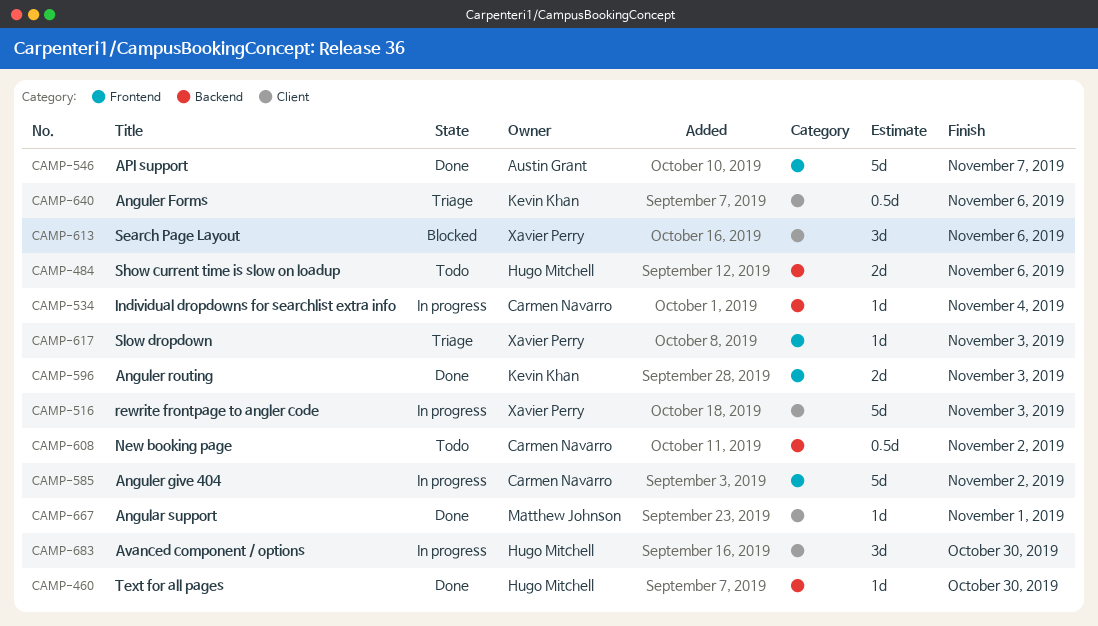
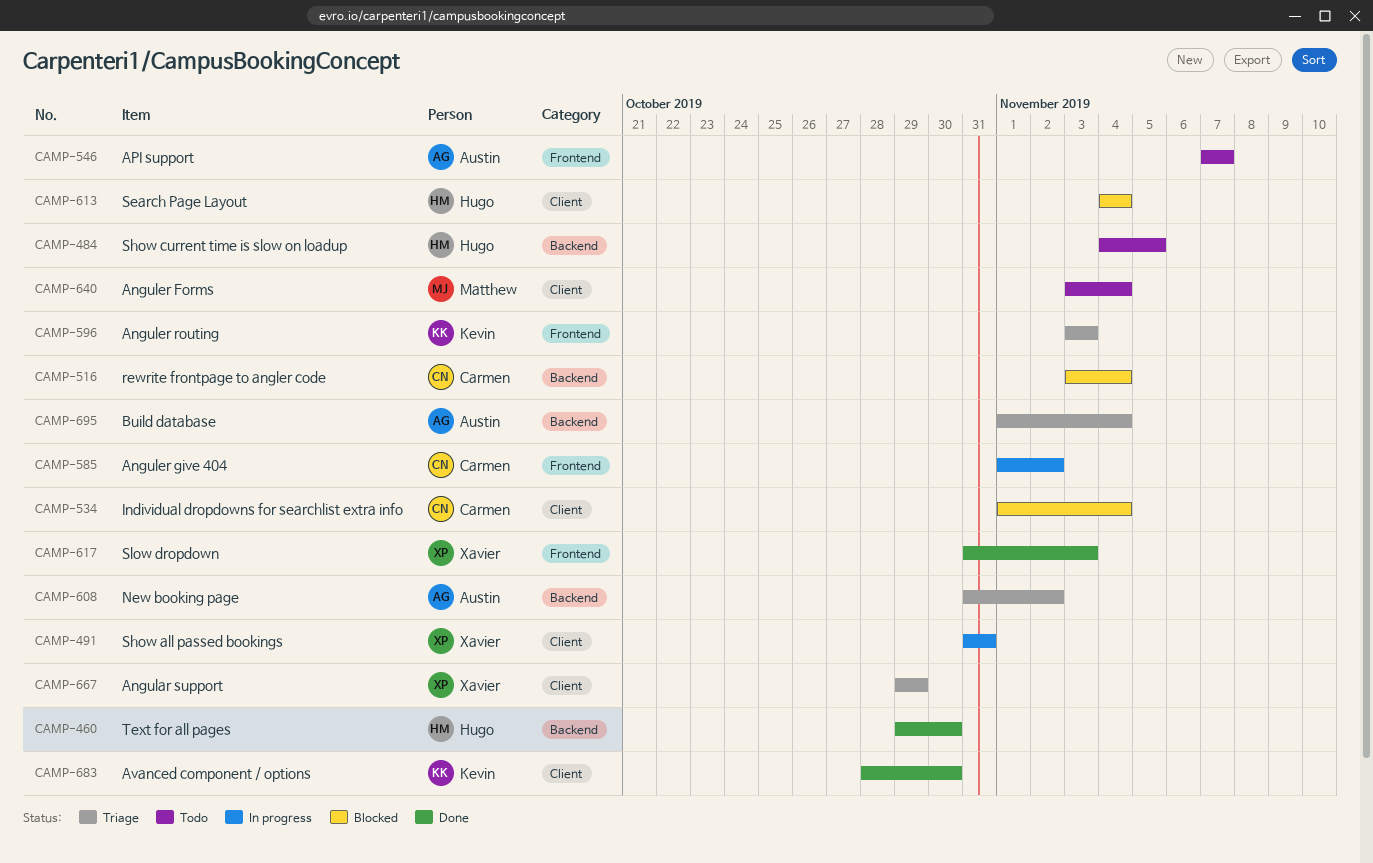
CAMP-484, due: Nov 6 -> Nov 5
CAMP-491: none -> present
CAMP-516, status: In progress -> Blocked
CAMP-516, owner: Xavier Perry -> Carmen Navarro
CAMP-516, label: Client -> Backend
CAMP-516, due: Nov 3 -> Nov 4
CAMP-534, status: In progress -> Blocked
CAMP-534, label: Backend -> Client
CAMP-546, status: Done -> Todo
CAMP-596, status: Done -> Triage
CAMP-608, status: Todo -> Triage
CAMP-608, owner: Carmen Navarro -> Austin Grant
CAMP-613, owner: Xavier Perry -> Hugo Mitchell
CAMP-613, due: Nov 6 -> Nov 4
CAMP-617, status: Triage -> Done
CAMP-640, status: Triage -> Todo
CAMP-640, owner: Kevin Khan -> Matthew Johnson
CAMP-640, due: Nov 6 -> Nov 4
CAMP-667, status: Done -> Triage
CAMP-667, owner: Matthew Johnson -> Xavier Perry
CAMP-667, due: Nov 1 -> Oct 29
CAMP-683, status: In progress -> Done
CAMP-683, owner: Hugo Mitchell -> Kevin Khan
CAMP-695: none -> present

